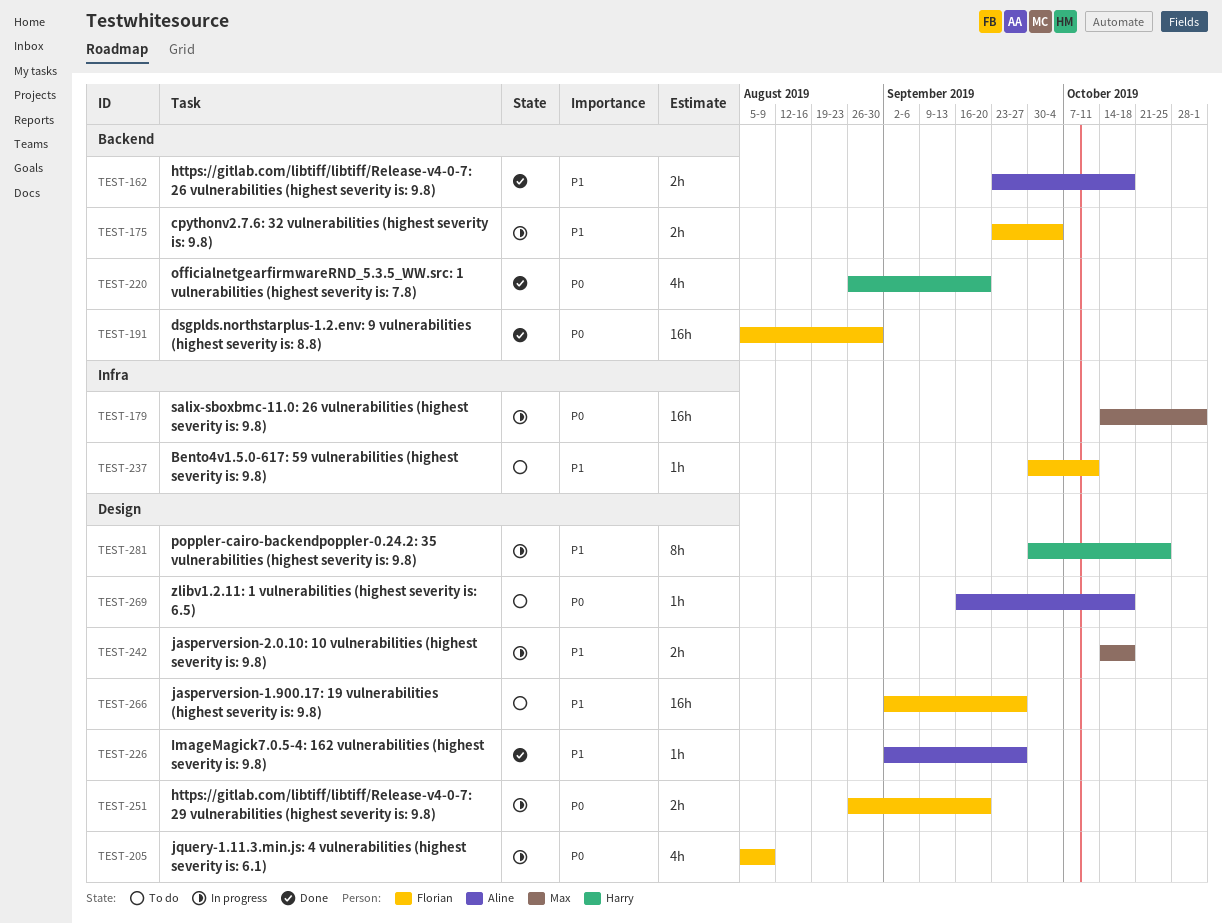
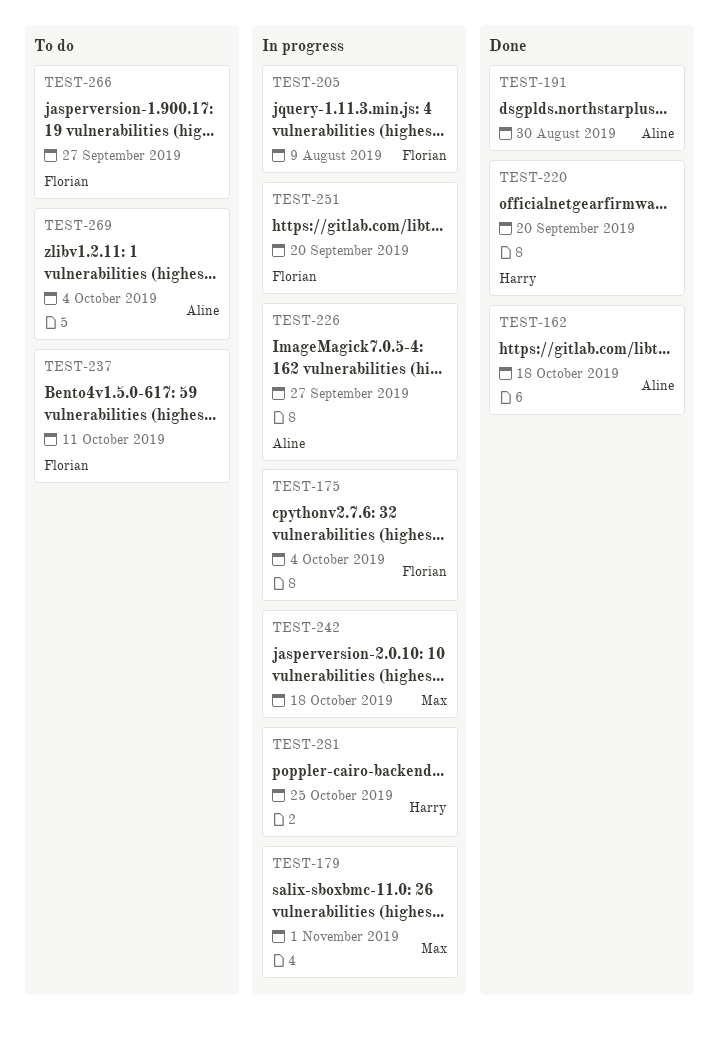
TEST-191, owner: Florian -> Aline
TEST-226, status: Done -> In progress
TEST-269, due: Oct 18 -> Oct 4

